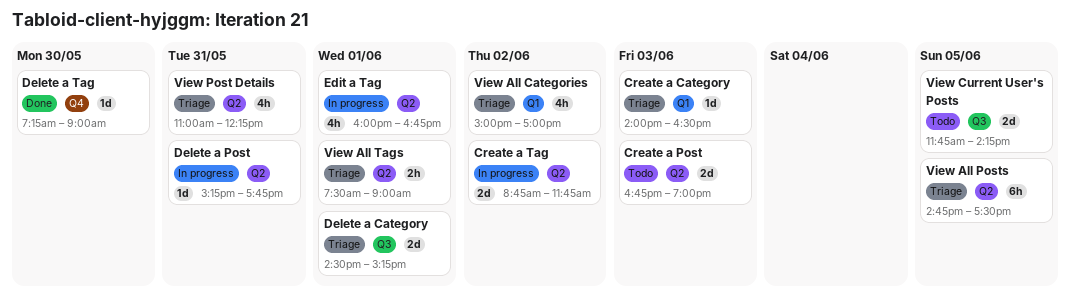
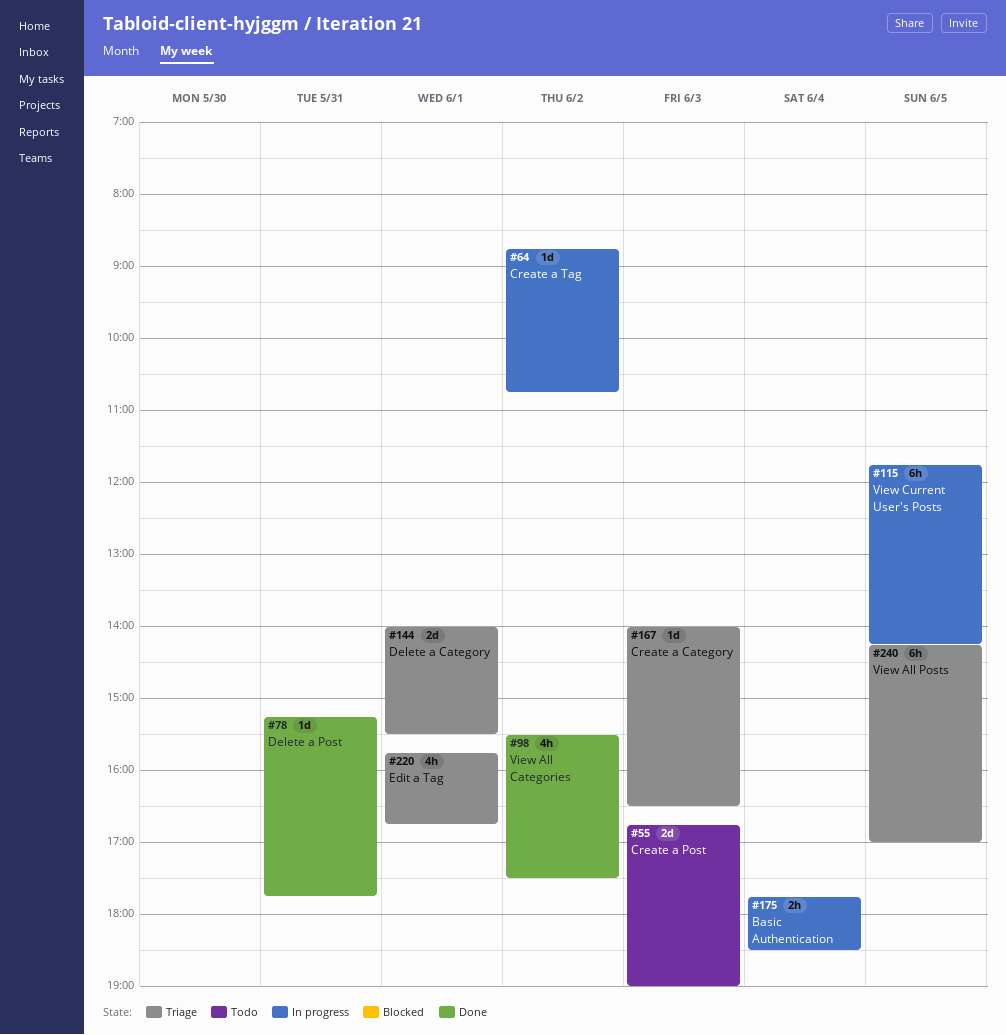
Basic Authentication: none -> present
Create a Tag, estimate: 2d -> 1d
Create a Tag, ends: 11:45 -> 10:45
Delete a Category, begins: 14:30 -> 14:00
Delete a Category, ends: 15:15 -> 15:30
Delete a Post, status: In progress -> Done
Delete a Tag: present -> none
Edit a Tag, status: In progress -> Triage
Edit a Tag, begins: 16:00 -> 15:45
View All Categories, status: Triage -> Done
View All Categories, begins: 15:00 -> 15:30
View All Categories, ends: 17:00 -> 17:30
View All Posts, begins: 14:45 -> 14:15
View All Posts, ends: 17:30 -> 17:00
View All Tags: present -> none
View Current User's Posts, status: Todo -> In progress
View Current User's Posts, estimate: 2d -> 6h
View Post Details: present -> none

